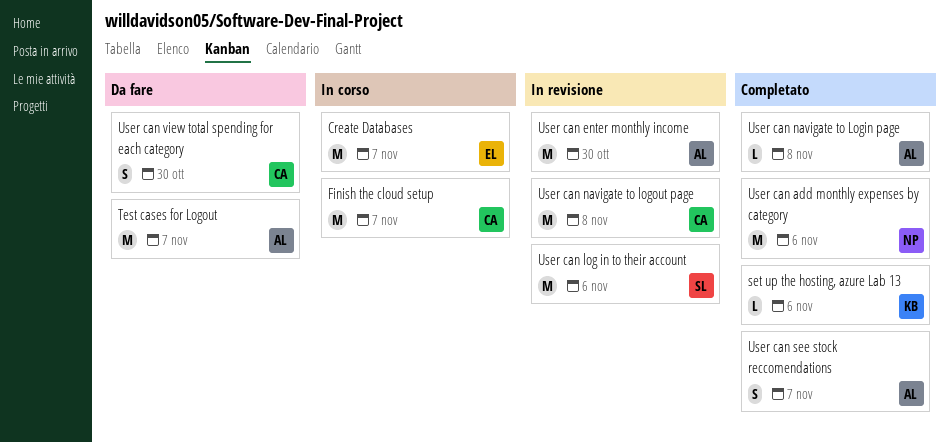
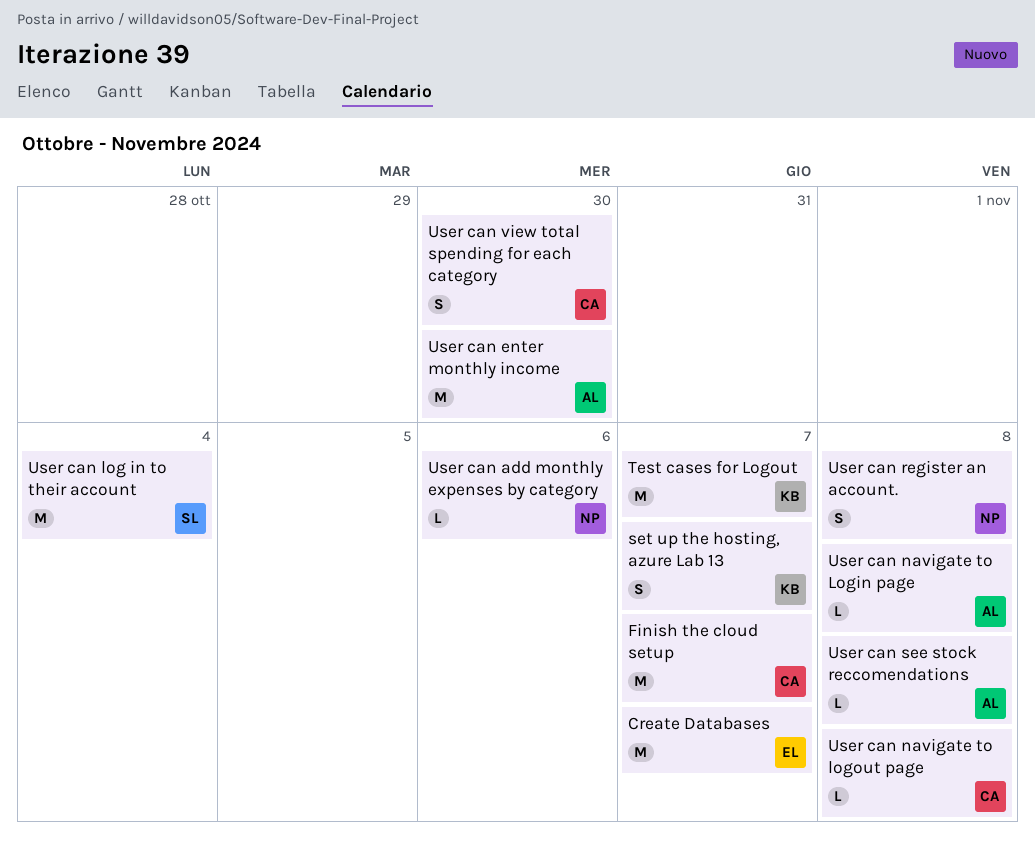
set up the hosting, azure Lab 13, estimate: L -> S
set up the hosting, azure Lab 13, due: Nov 6 -> Nov 7
Test cases for Logout, owner: AL -> KB
User can add monthly expenses by category, estimate: M -> L
User can log in to their account, due: Nov 6 -> Nov 4
User can navigate to logout page, estimate: M -> L
User can register an account.: none -> present
User can see stock reccomendations, estimate: S -> L
User can see stock reccomendations, due: Nov 7 -> Nov 8

